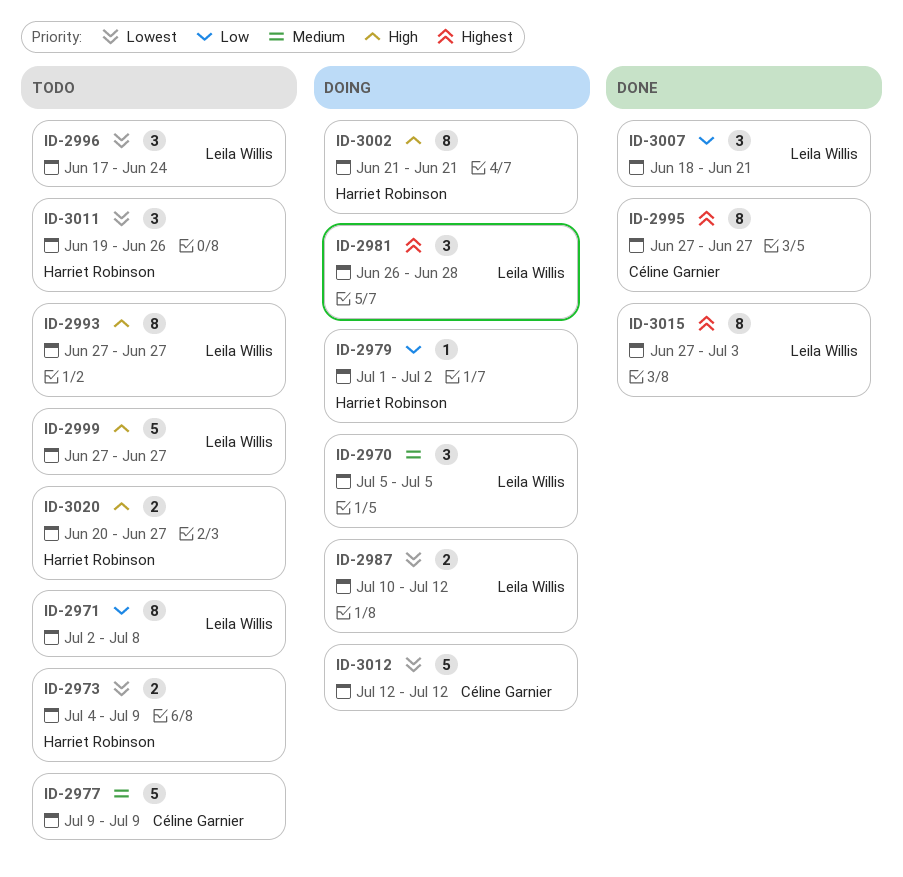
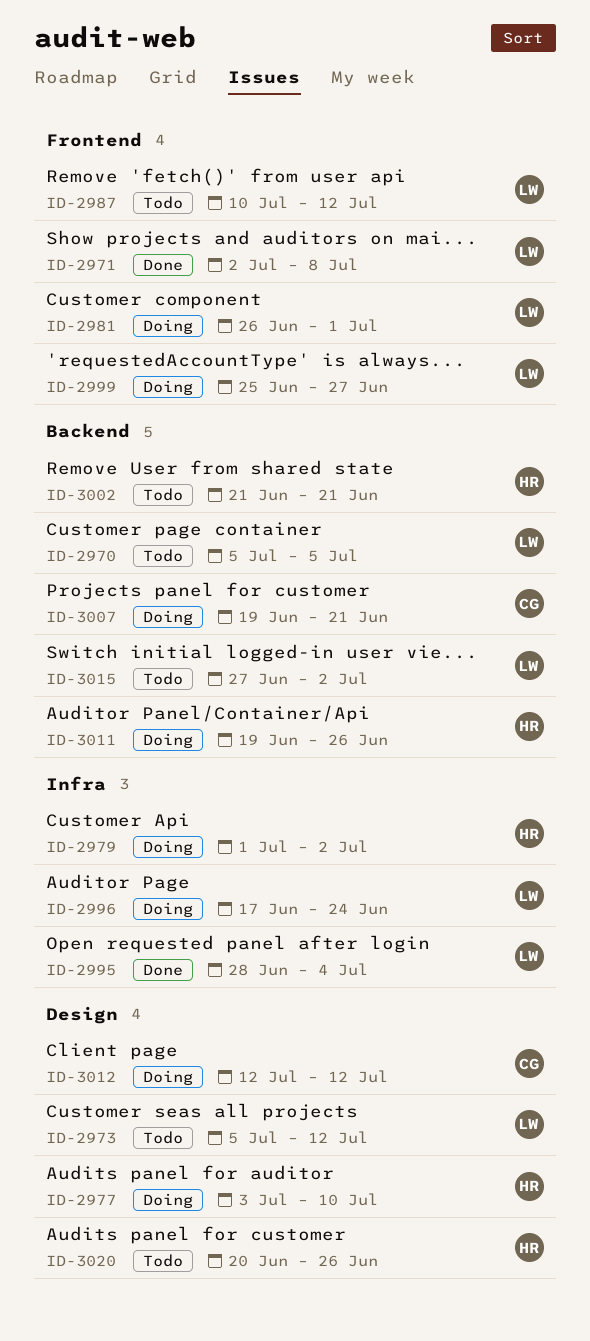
ID-2970, status: Doing -> Todo
ID-2971, status: Todo -> Done
ID-2973, owner: Harriet Robinson -> Leila Willis
ID-2973, start: Jul 4 -> Jul 5
ID-2973, due: Jul 9 -> Jul 12
ID-2977, status: Todo -> Doing
ID-2977, owner: Céline Garnier -> Harriet Robinson
ID-2977, start: Jul 9 -> Jul 3
ID-2977, due: Jul 9 -> Jul 10
ID-2981, due: Jun 28 -> Jul 1
ID-2987, status: Doing -> Todo
ID-2993: present -> none
ID-2995, owner: Céline Garnier -> Leila Willis
ID-2995, start: Jun 27 -> Jun 28
ID-2995, due: Jun 27 -> Jul 4
ID-2996, status: Todo -> Doing
ID-2999, status: Todo -> Doing
ID-2999, start: Jun 27 -> Jun 25
ID-3002, status: Doing -> Todo
ID-3007, status: Done -> Doing
ID-3007, owner: Leila Willis -> Céline Garnier
ID-3007, start: Jun 18 -> Jun 19
ID-3011, status: Todo -> Doing
ID-3015, status: Done -> Todo
ID-3015, due: Jul 3 -> Jul 2
ID-3020, due: Jun 27 -> Jun 26

